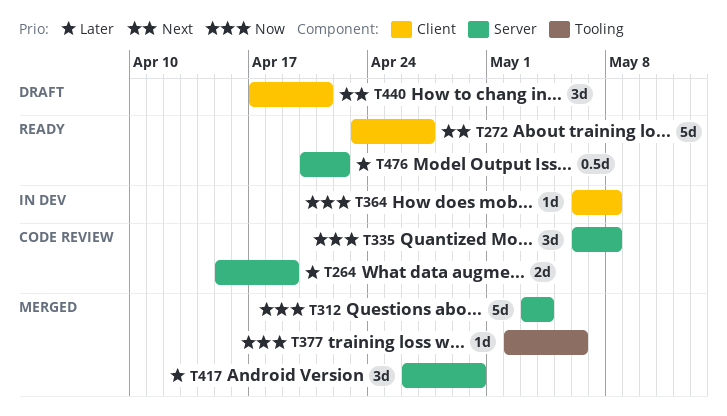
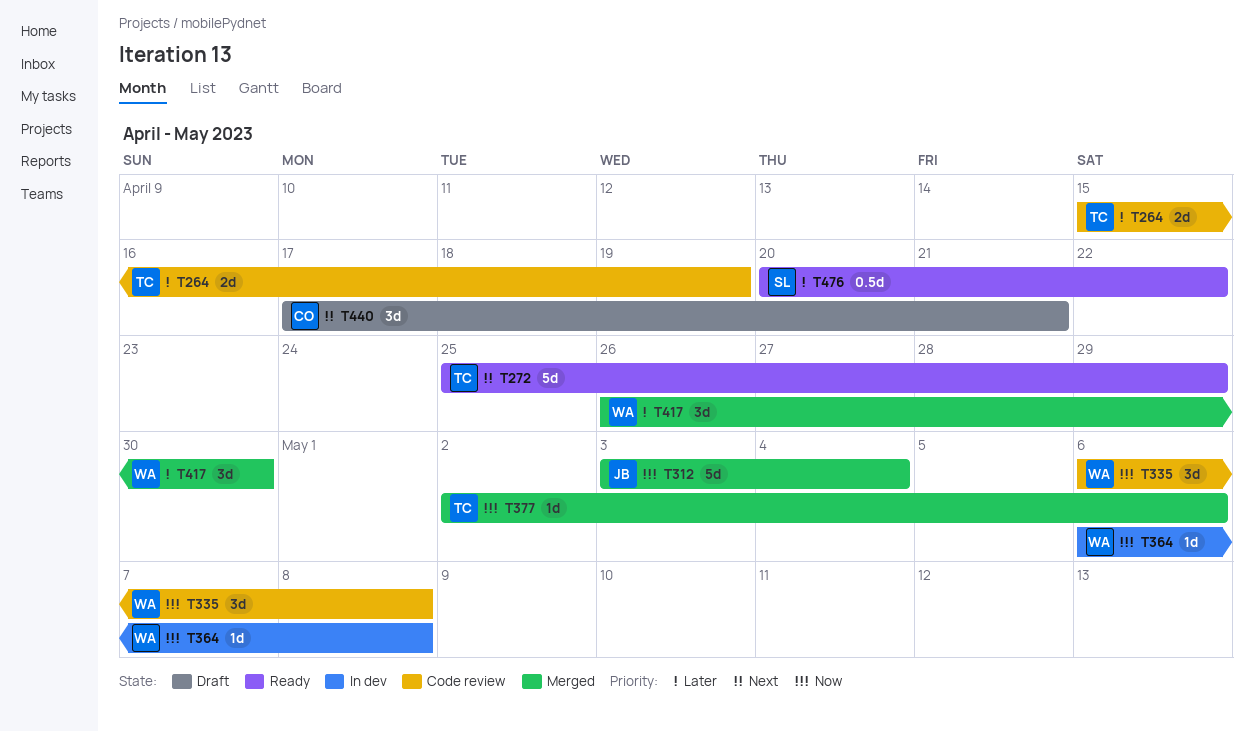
T272, start: Apr 23 -> Apr 25
T272, due: Apr 27 -> Apr 29

